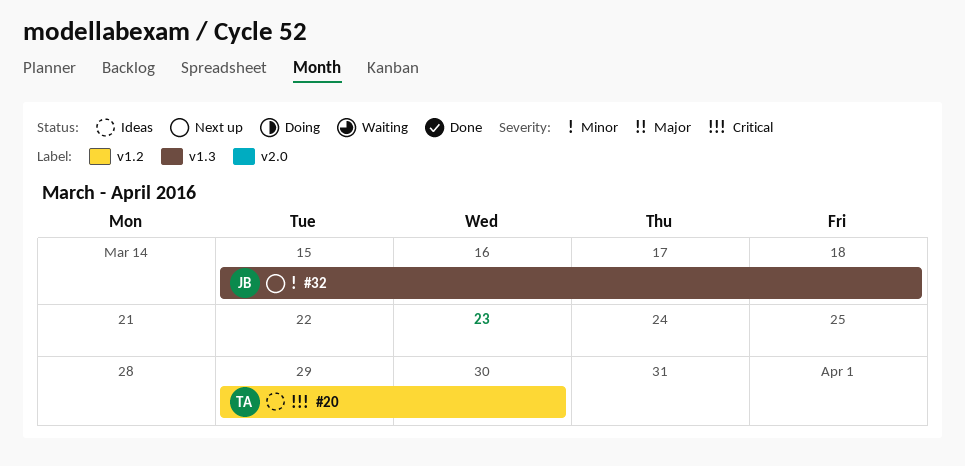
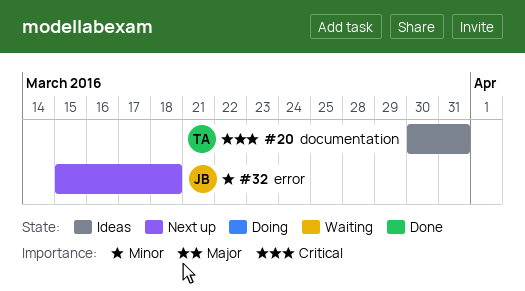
#20, start: Mar 29 -> Mar 30
#20, due: Mar 30 -> Mar 31

